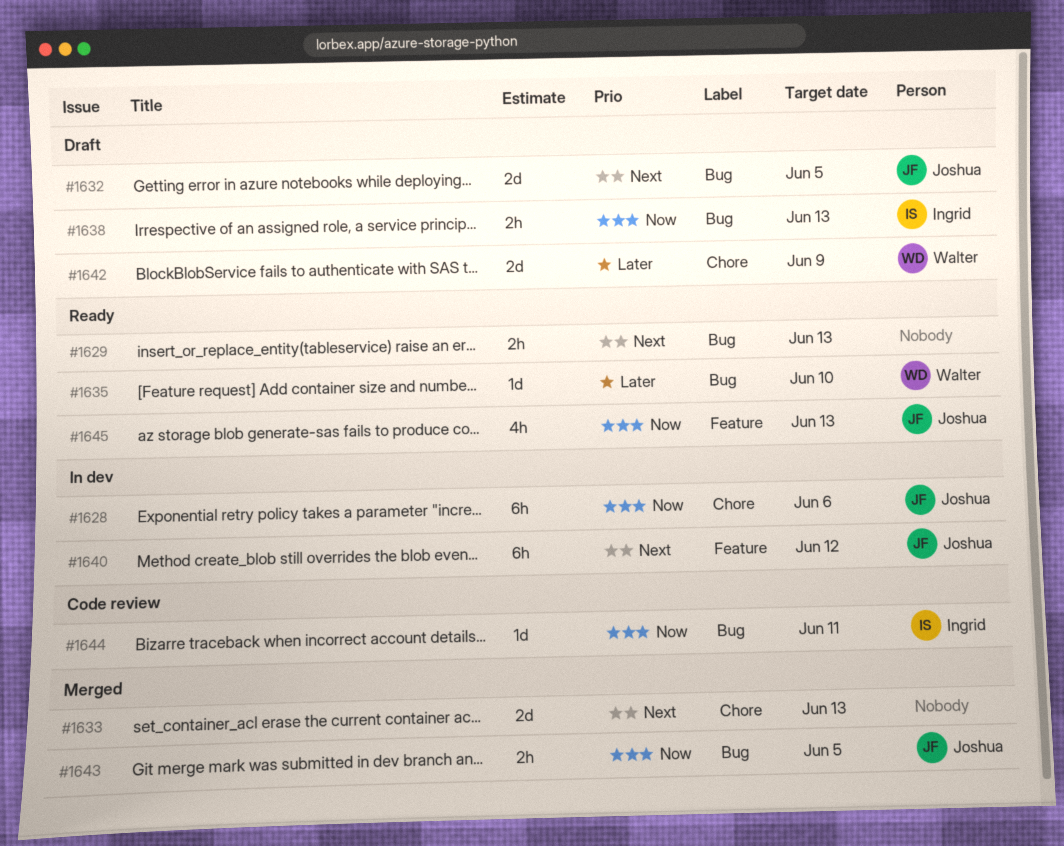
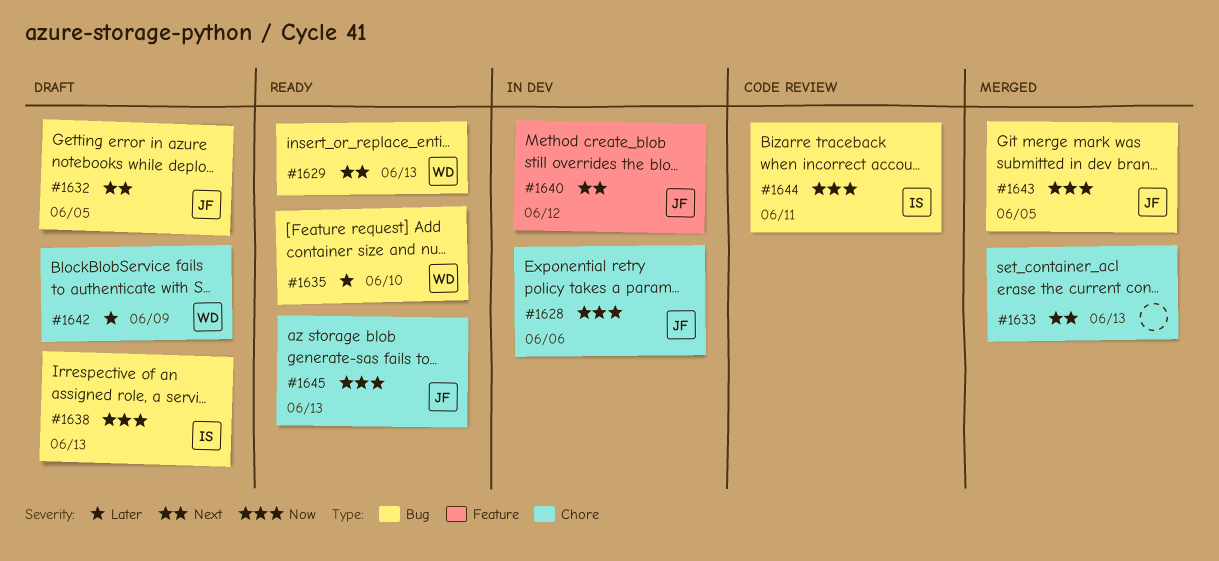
#1629, owner: none -> Walter
#1645, label: Feature -> Chore

